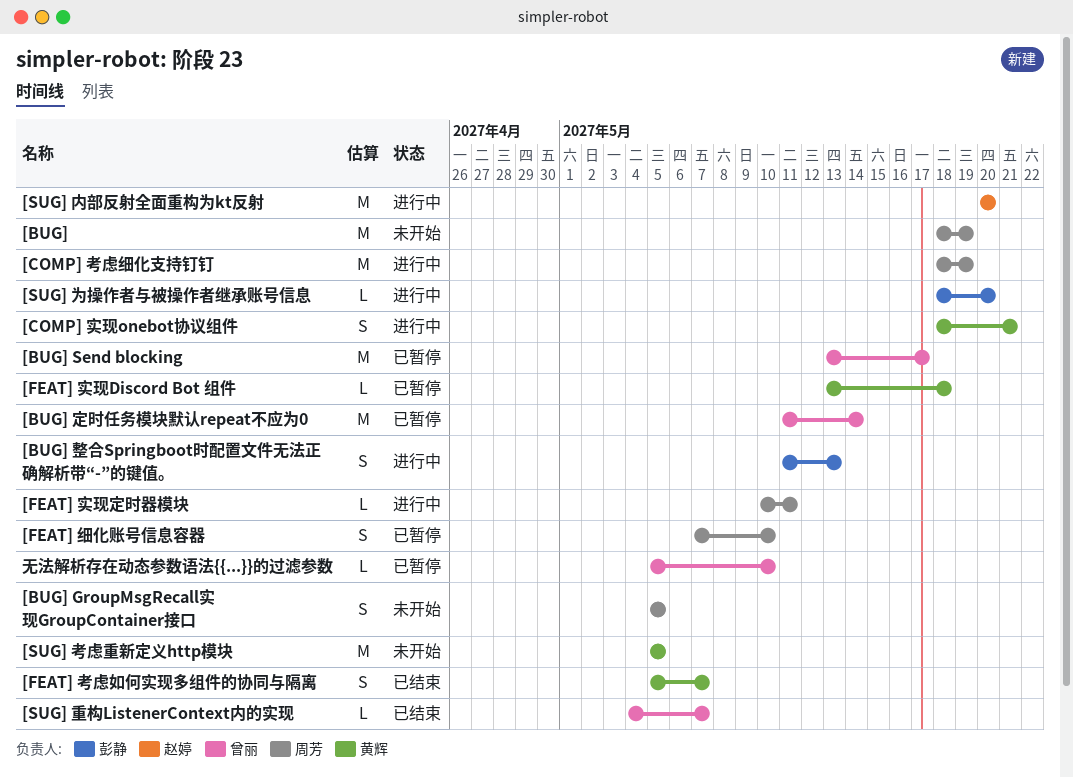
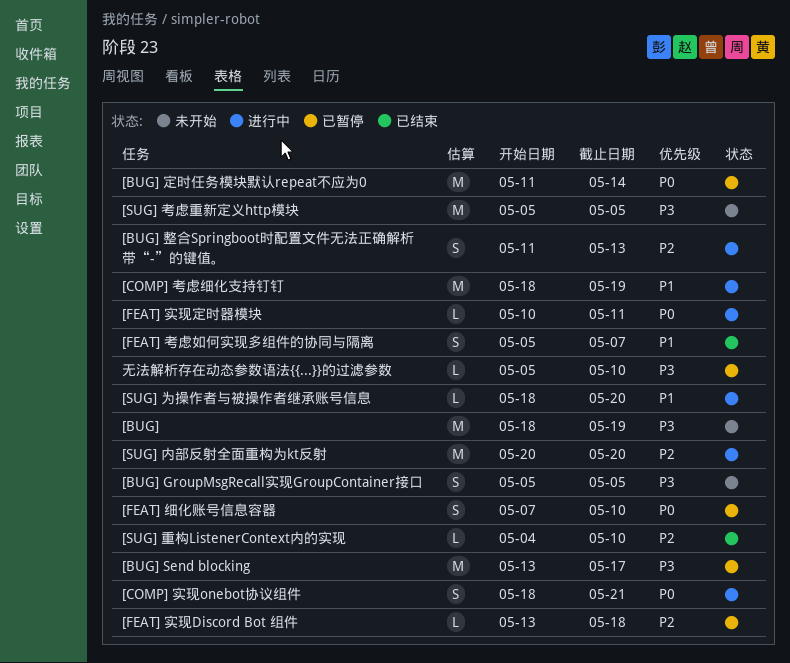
[SUG] 重构ListenerContext内的实现, due: May 7 -> May 10

